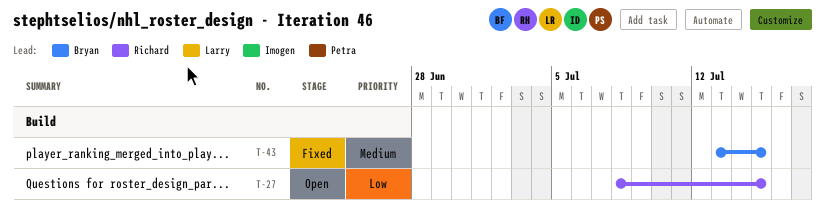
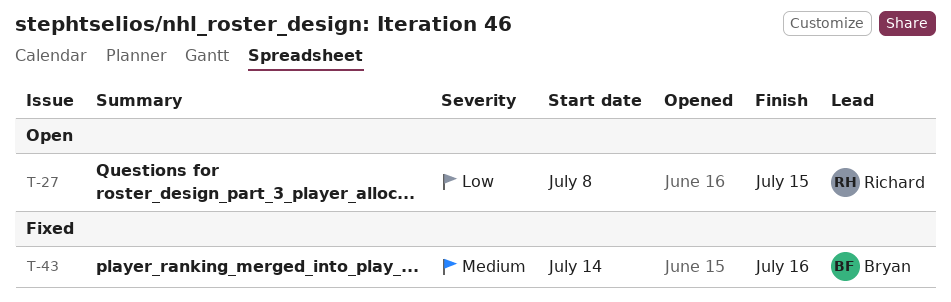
T-43, start: Jul 13 -> Jul 14
T-43, due: Jul 15 -> Jul 16

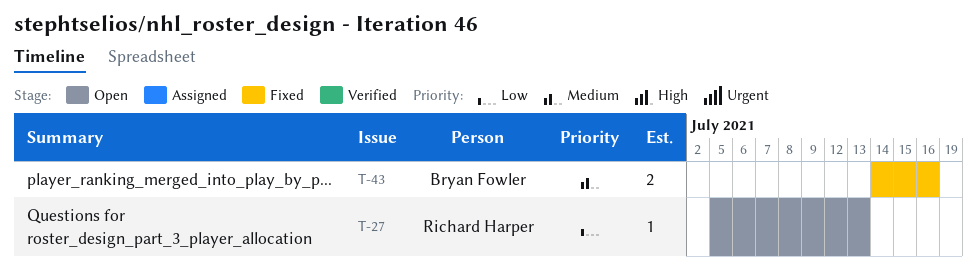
T-27, start: Jul 8 -> Jul 5
T-27, due: Jul 15 -> Jul 13

